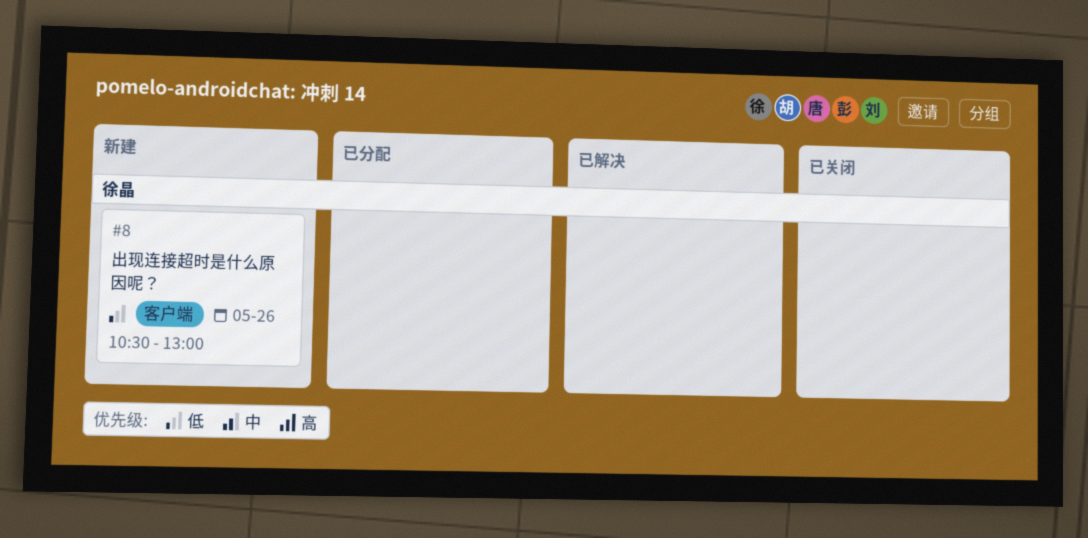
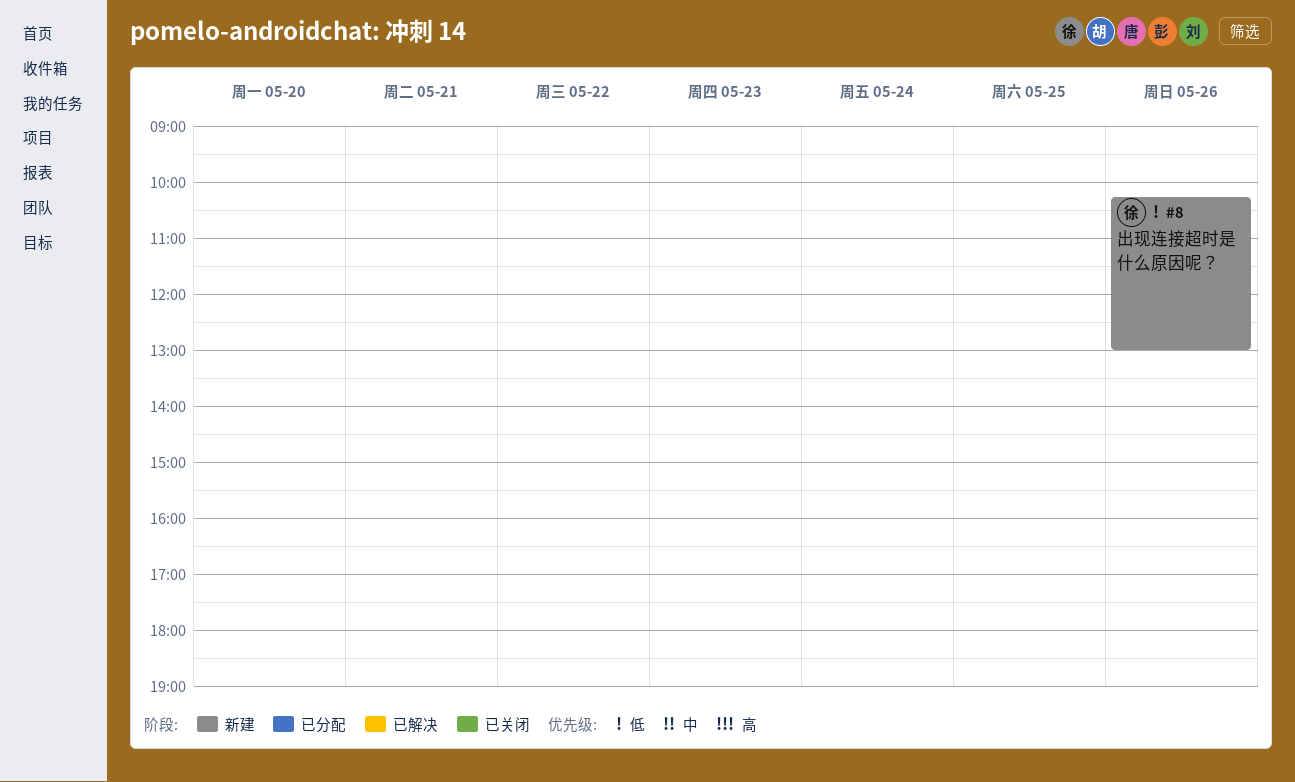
#8, begins: 10:30 -> 10:15

